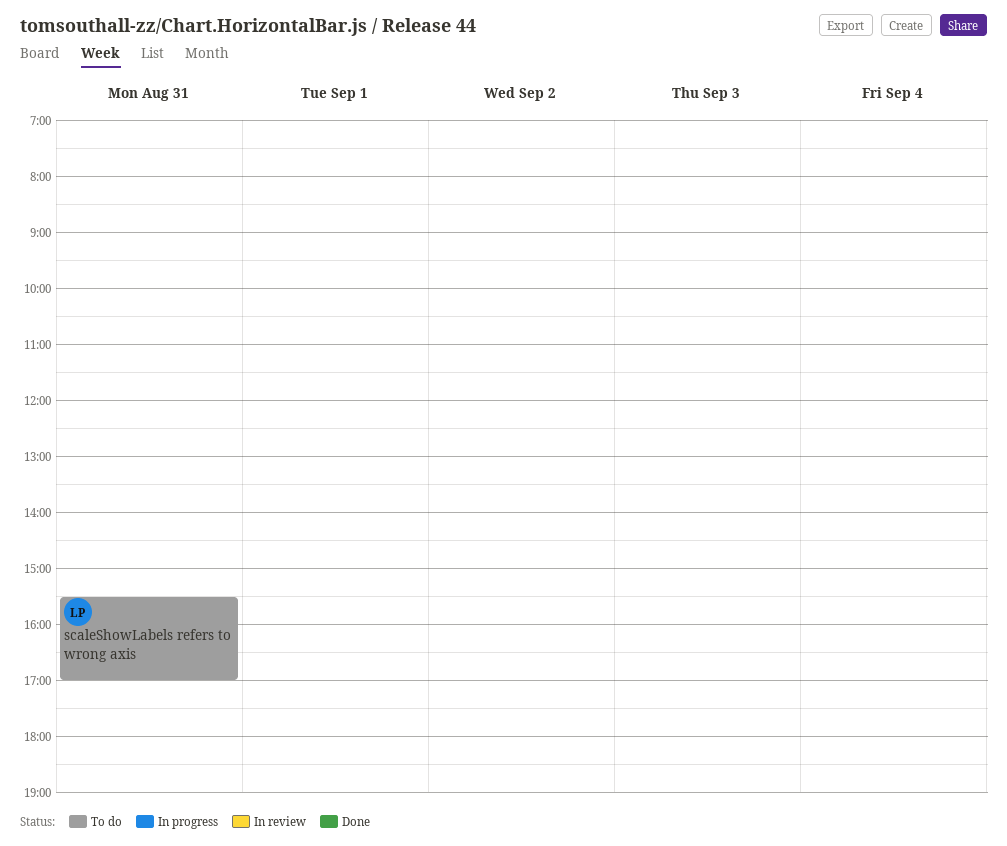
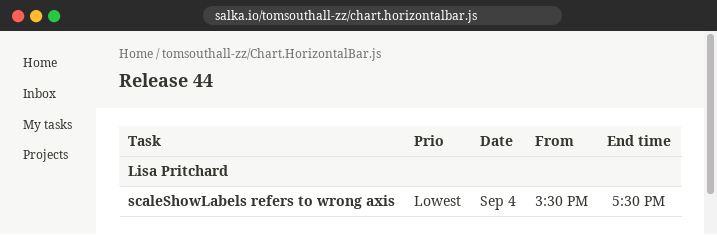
scaleShowLabels refers to wrong axis, day: Aug 31 -> Sep 4
scaleShowLabels refers to wrong axis, ends: 17:00 -> 17:30

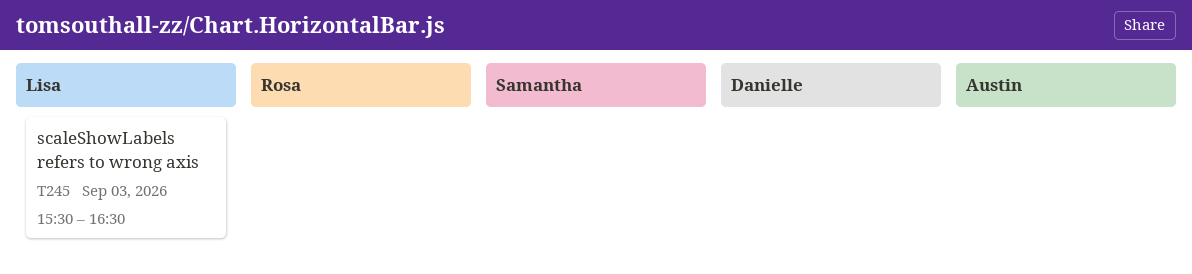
scaleShowLabels refers to wrong axis, day: Sep 4 -> Sep 3
scaleShowLabels refers to wrong axis, ends: 17:30 -> 16:30

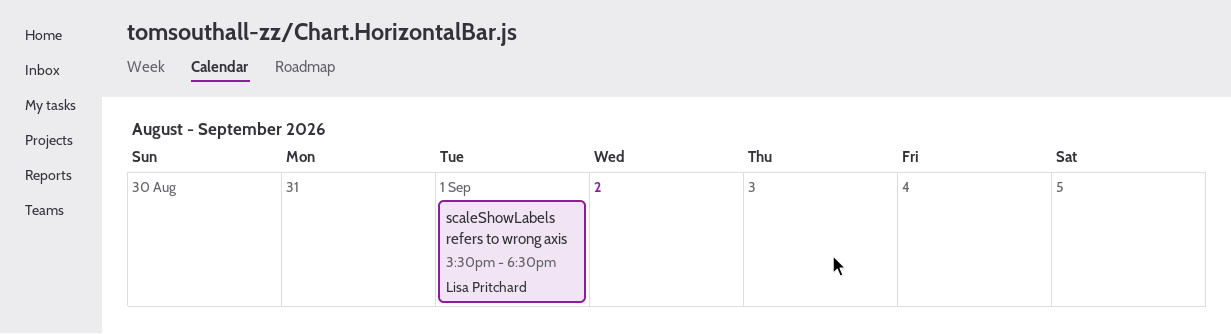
scaleShowLabels refers to wrong axis, day: Sep 3 -> Sep 1
scaleShowLabels refers to wrong axis, ends: 16:30 -> 18:30

